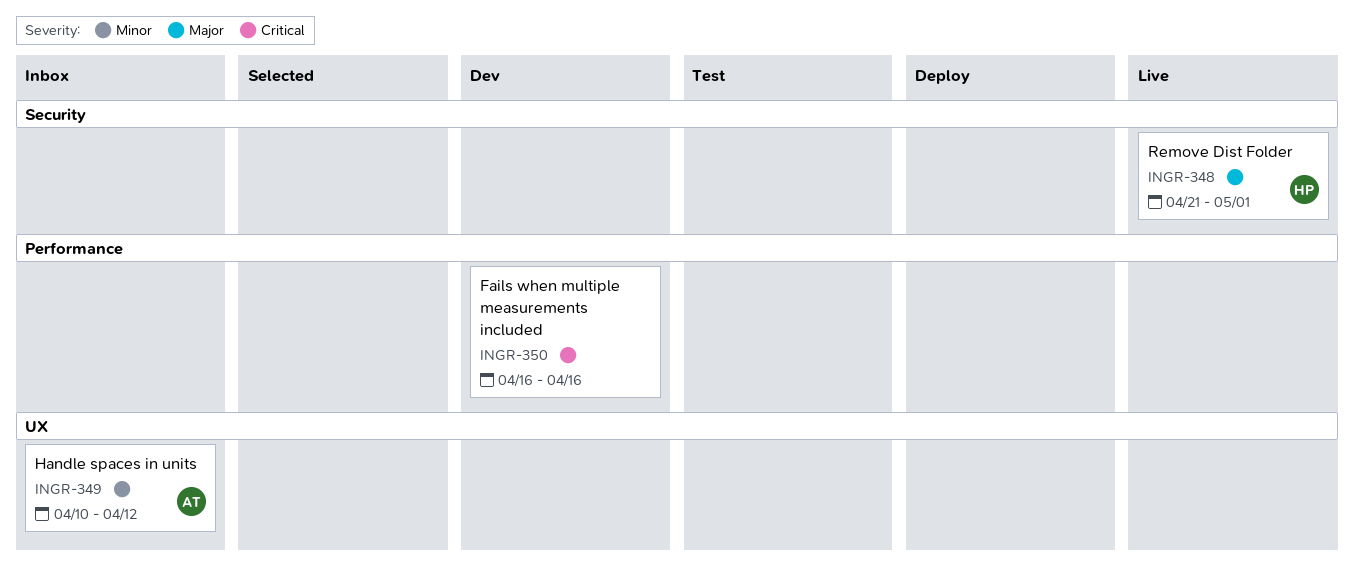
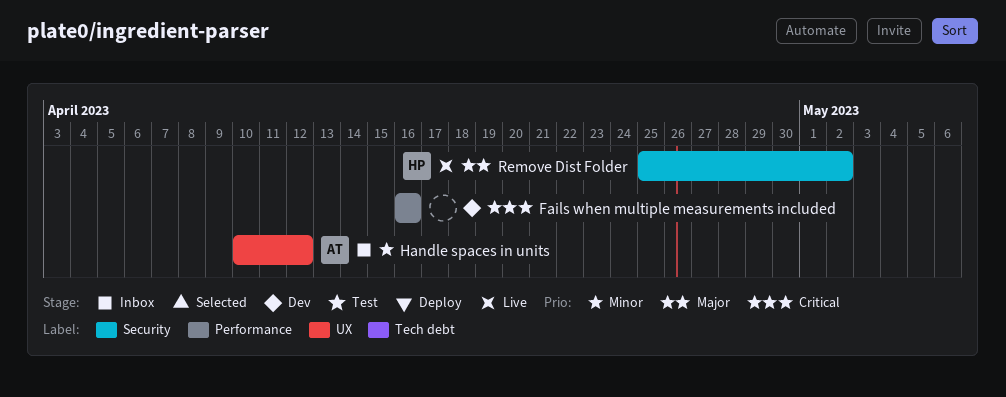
Remove Dist Folder, start: Apr 21 -> Apr 25
Remove Dist Folder, due: May 1 -> May 2

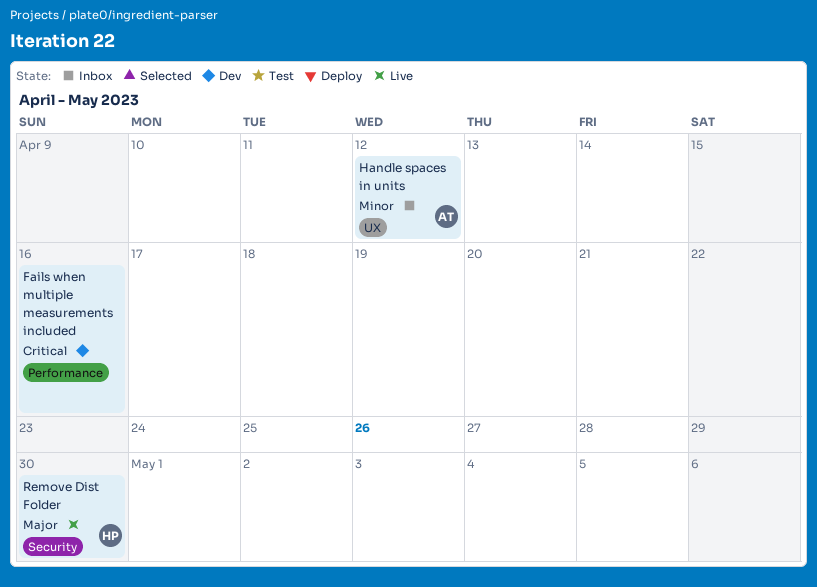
Remove Dist Folder, due: May 2 -> Apr 30

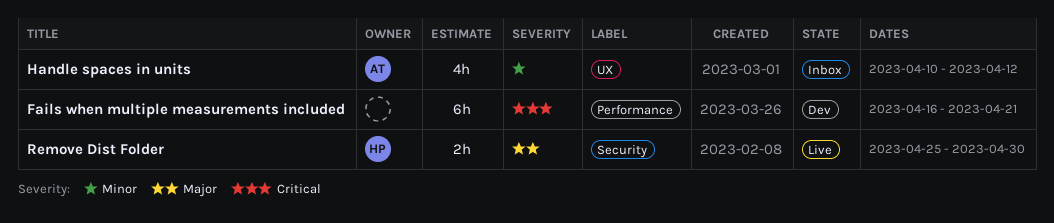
Fails when multiple measurements included, due: Apr 16 -> Apr 21

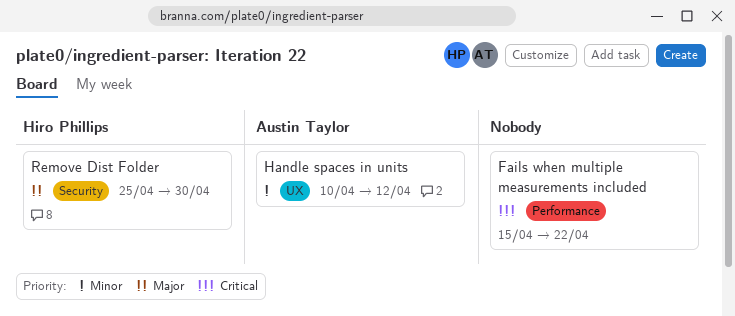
Fails when multiple measurements included, start: Apr 16 -> Apr 15
Fails when multiple measurements included, due: Apr 21 -> Apr 22

